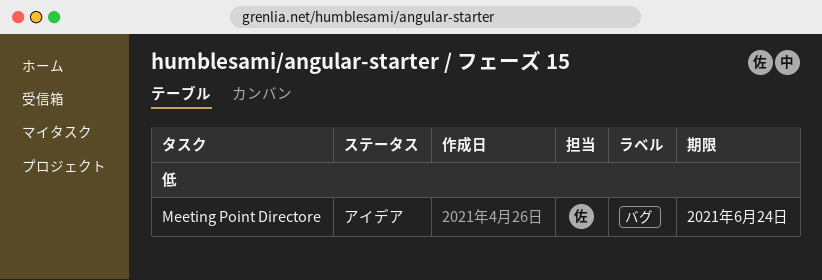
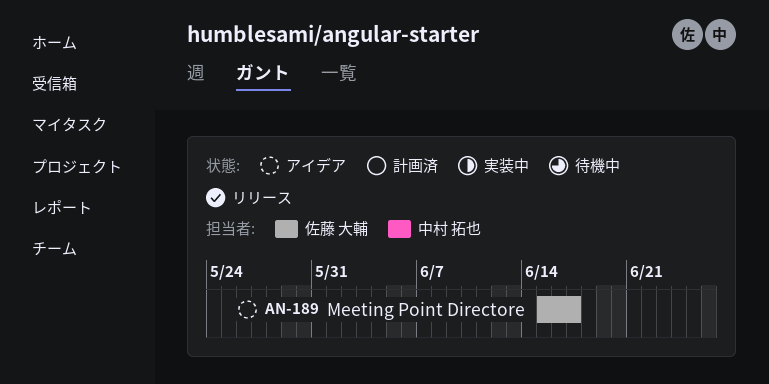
Meeting Point Directore, due: Jun 24 -> Jun 17

